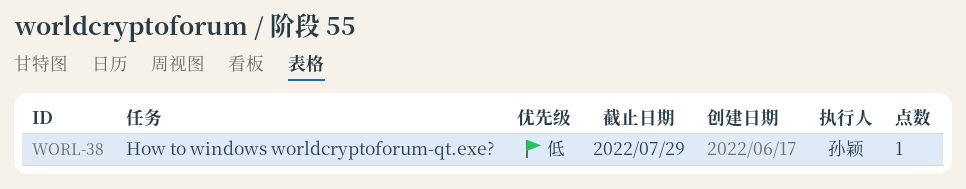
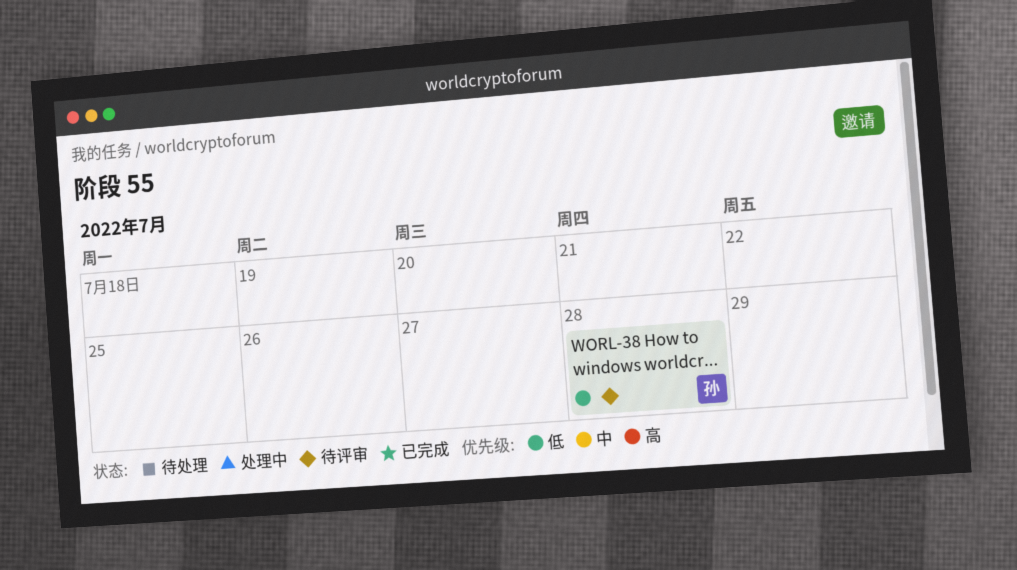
WORL-38, due: Jul 29 -> Jul 28

